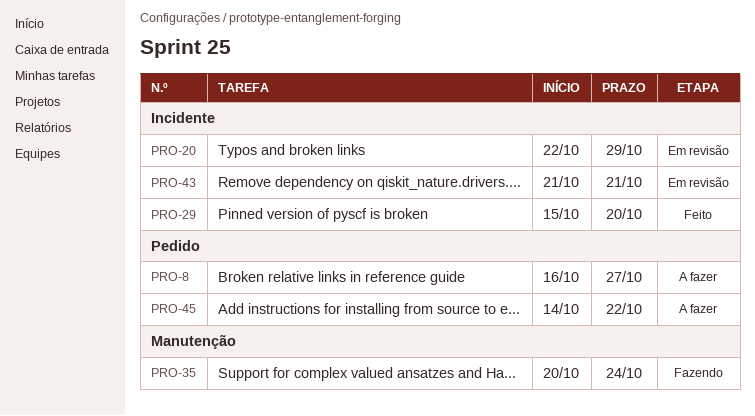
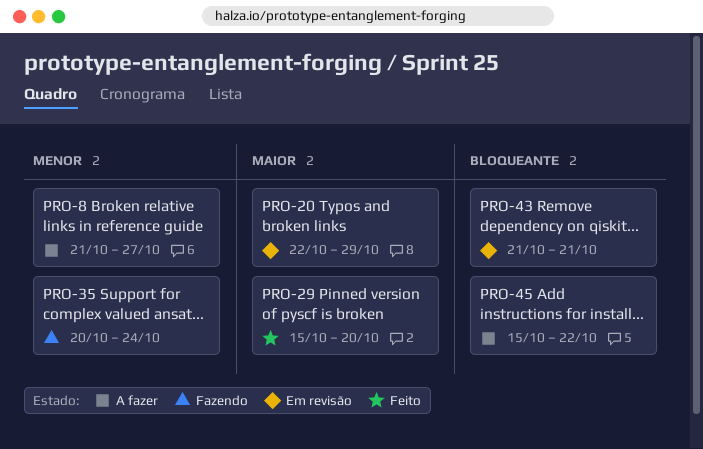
PRO-8, start: Oct 16 -> Oct 21
PRO-45, start: Oct 14 -> Oct 15

